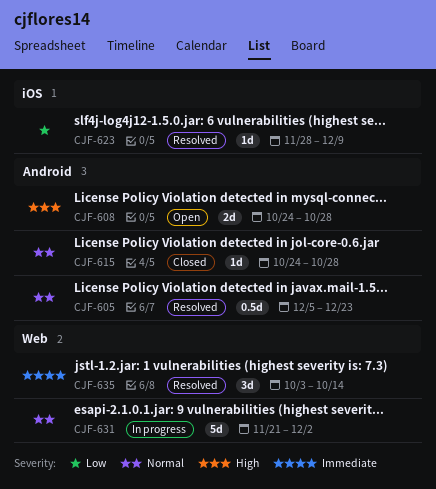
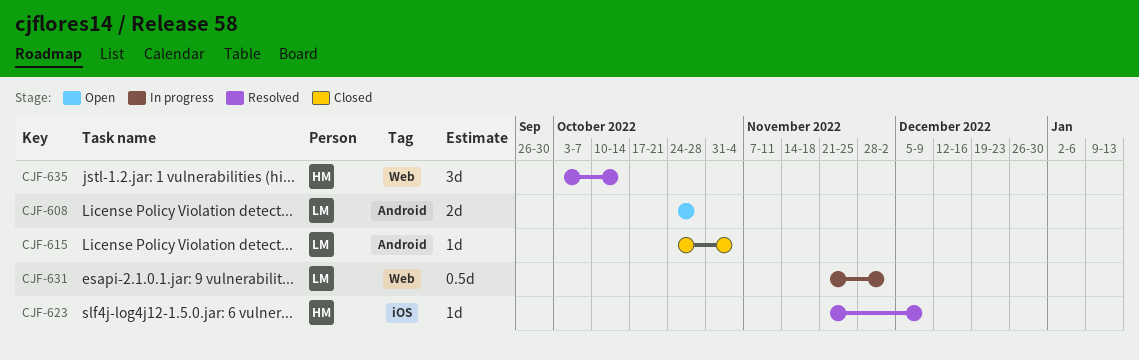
CJF-605: present -> none
CJF-615, due: Oct 28 -> Nov 4
CJF-623, start: Nov 28 -> Nov 21
CJF-631, estimate: 5d -> 0.5d

